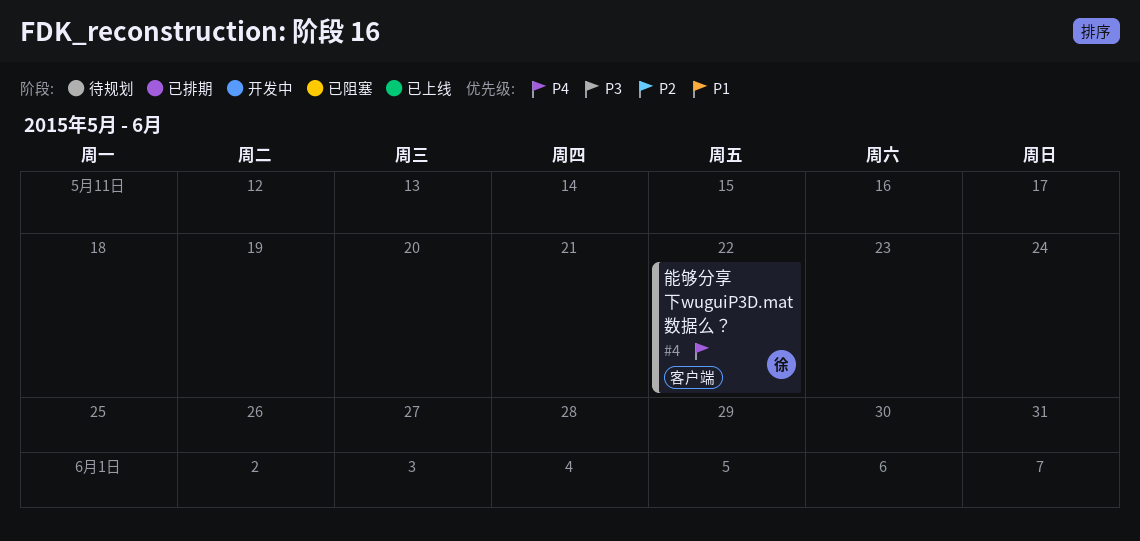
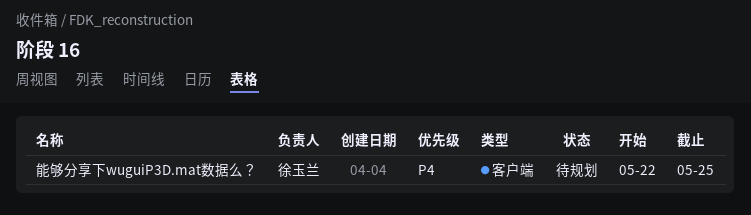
能够分享下wuguiP3D.mat数据么？, due: May 22 -> May 25

